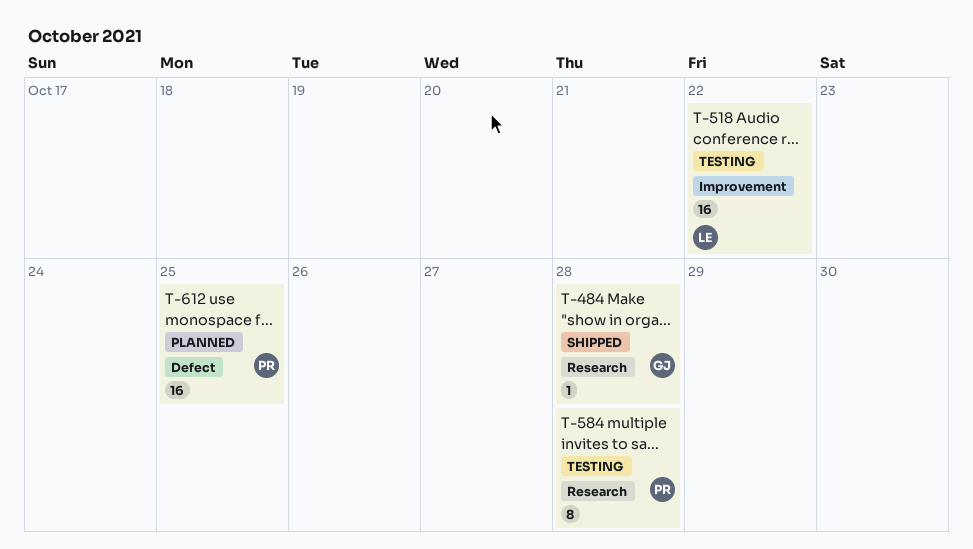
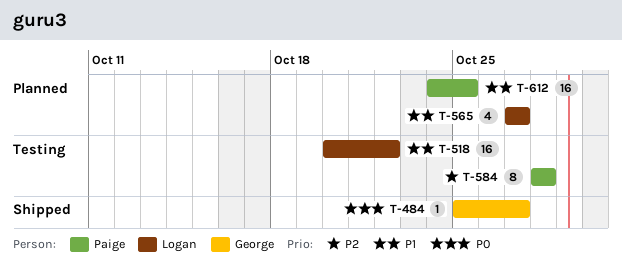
T-484, due: Oct 28 -> Oct 27
T-565: none -> present

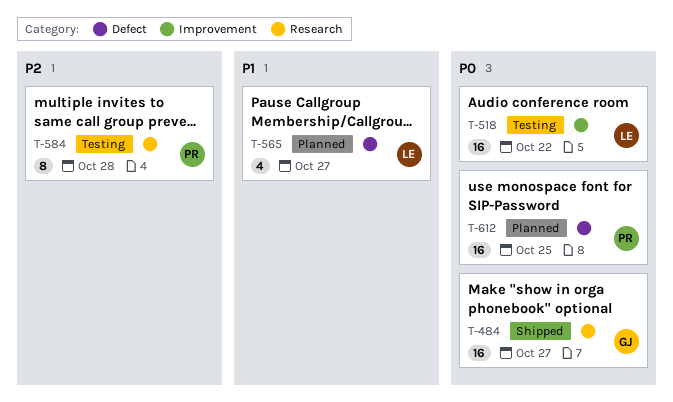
T-484, estimate: 1 -> 16
T-518, priority: P1 -> P0
T-612, priority: P1 -> P0

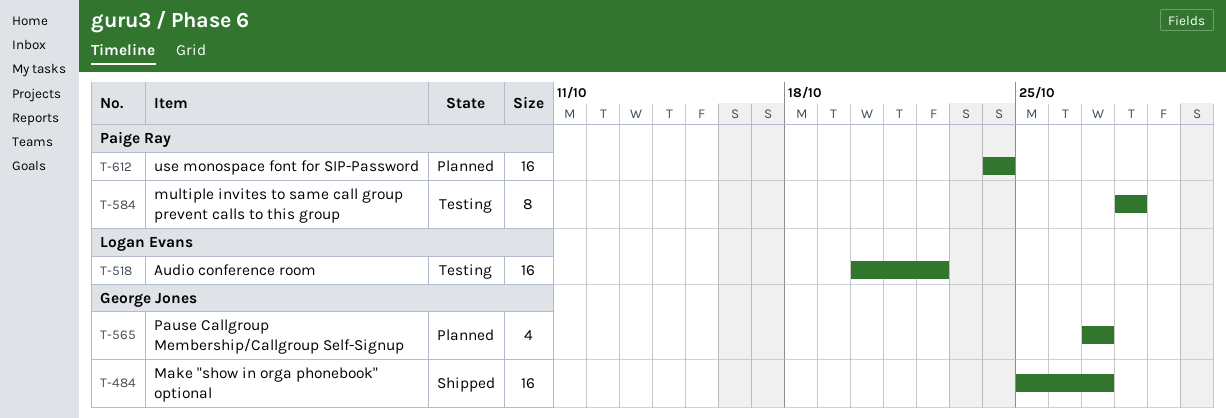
T-565, owner: Logan Evans -> George Jones
T-612, due: Oct 25 -> Oct 24

